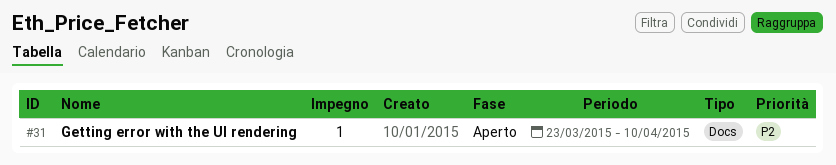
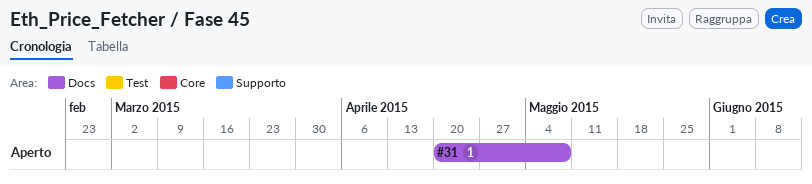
#31, start: Mar 23 -> Apr 20
#31, due: Apr 10 -> May 8

